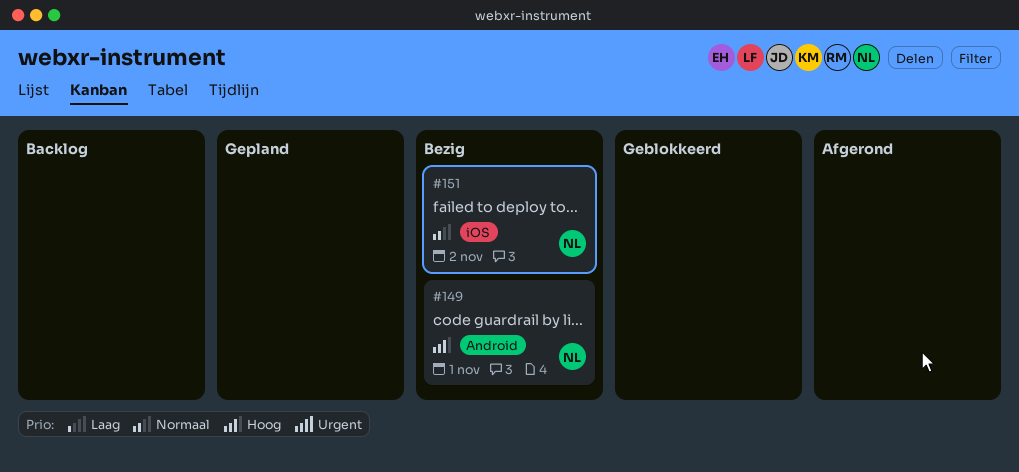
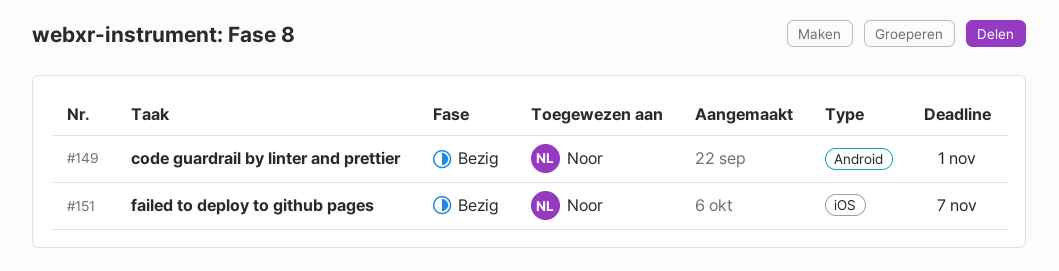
#151, due: Nov 2 -> Nov 7

